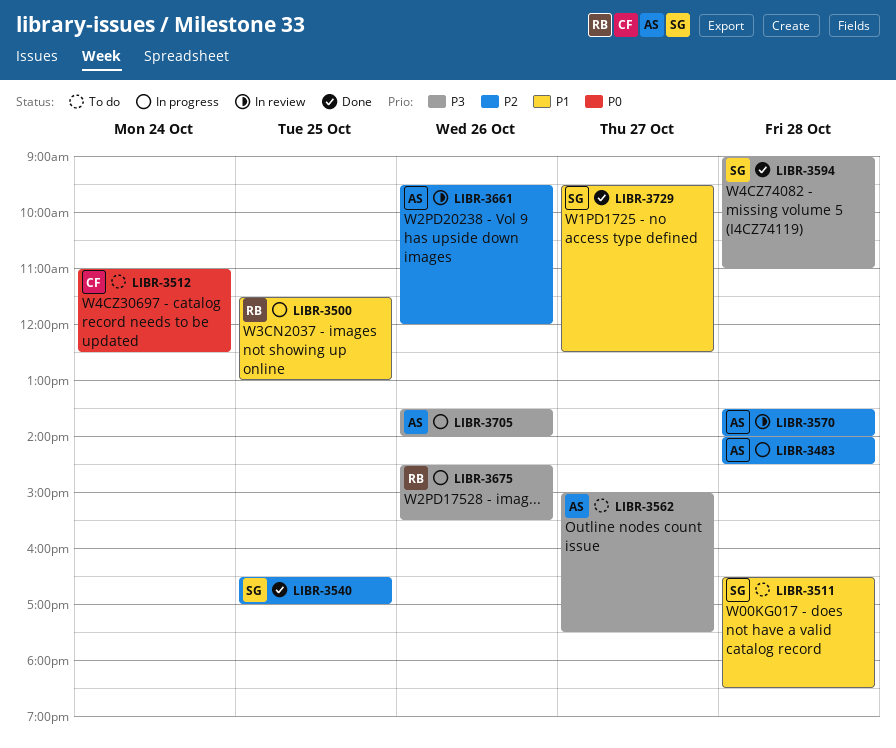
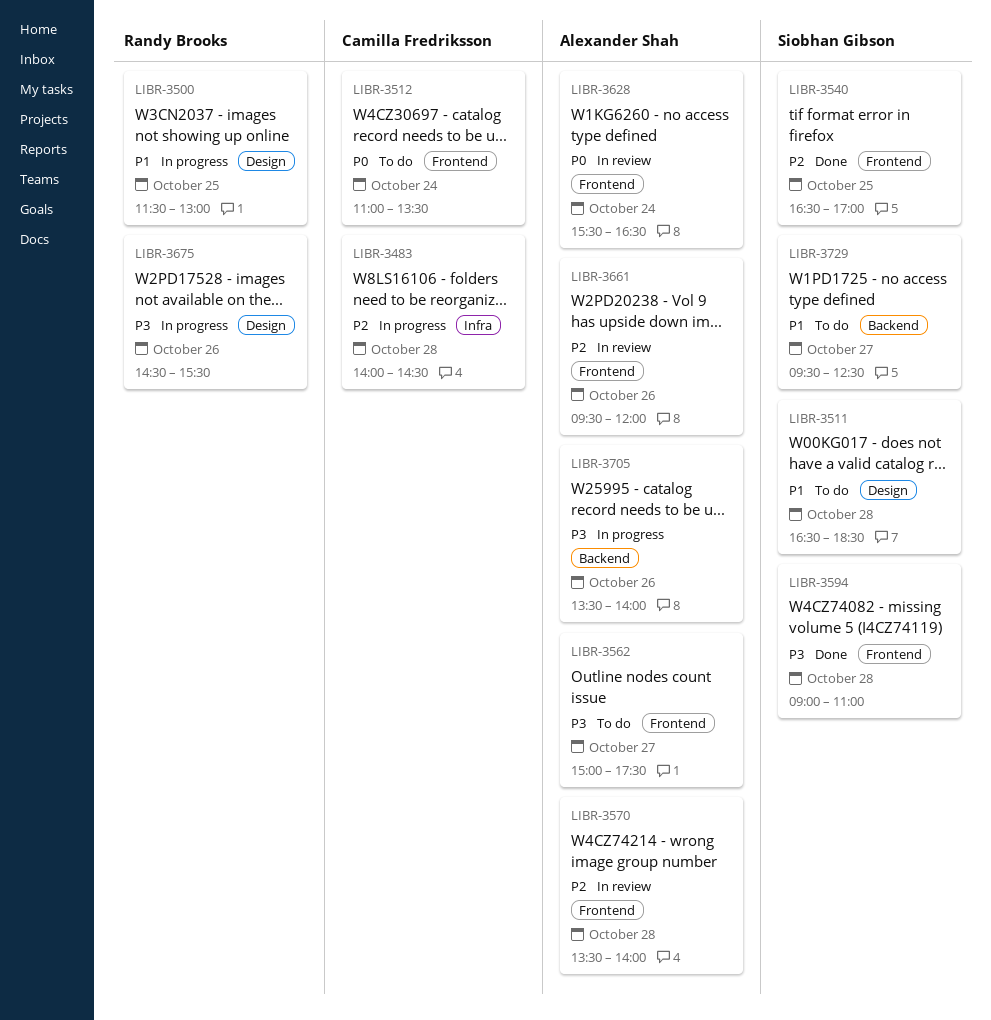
LIBR-3483, owner: Alexander Shah -> Camilla Fredriksson
LIBR-3512, ends: 12:30 -> 13:30
LIBR-3628: none -> present
LIBR-3729, status: Done -> To do

